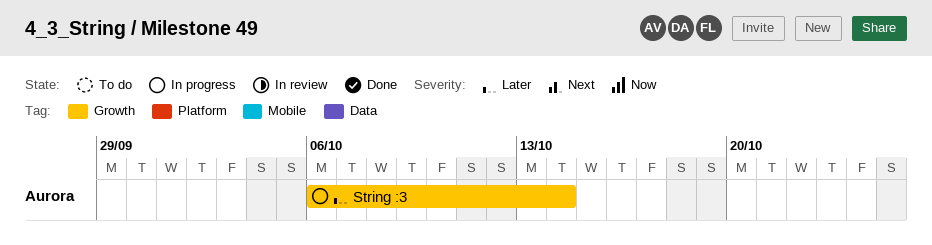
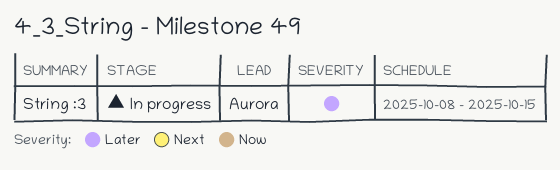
String :3, start: Oct 6 -> Oct 8
String :3, due: Oct 14 -> Oct 15

